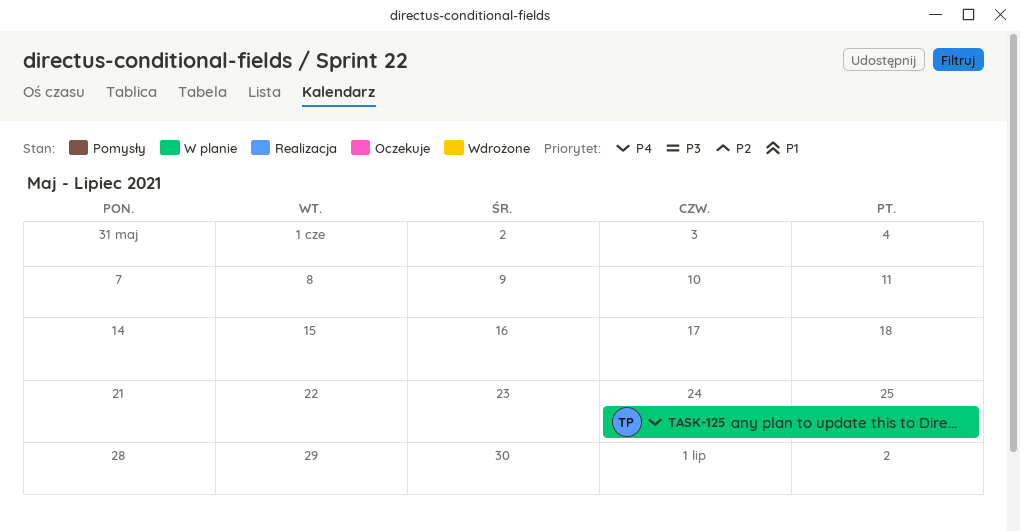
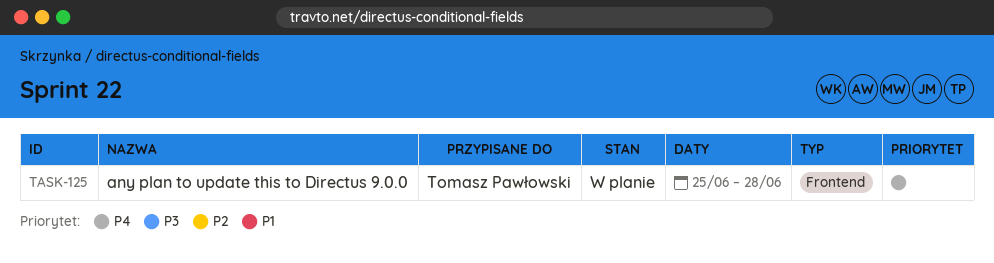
TASK-125, start: Jun 24 -> Jun 25
TASK-125, due: Jun 25 -> Jun 28

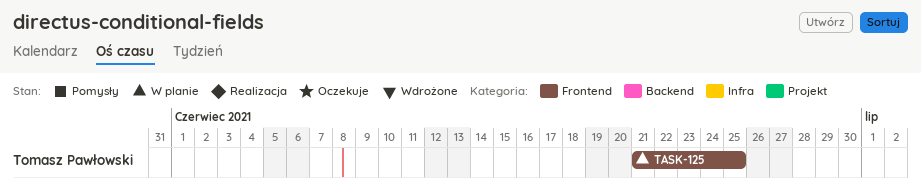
TASK-125, start: Jun 25 -> Jun 21
TASK-125, due: Jun 28 -> Jun 25

